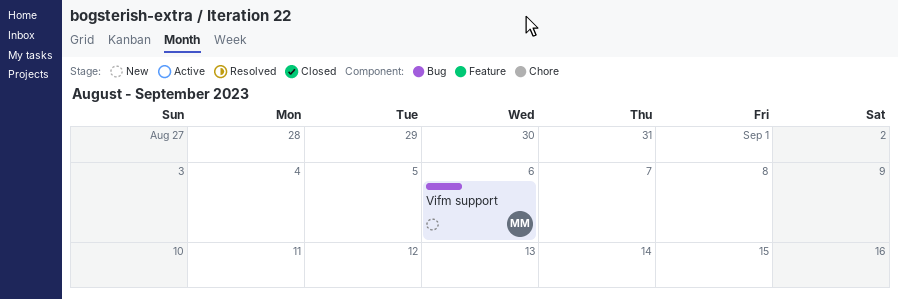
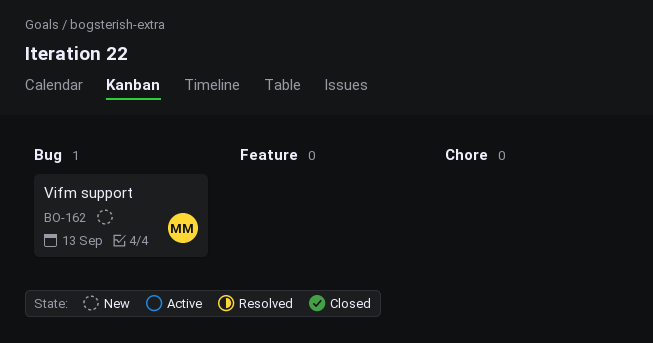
Vifm support, due: Sep 6 -> Sep 13

